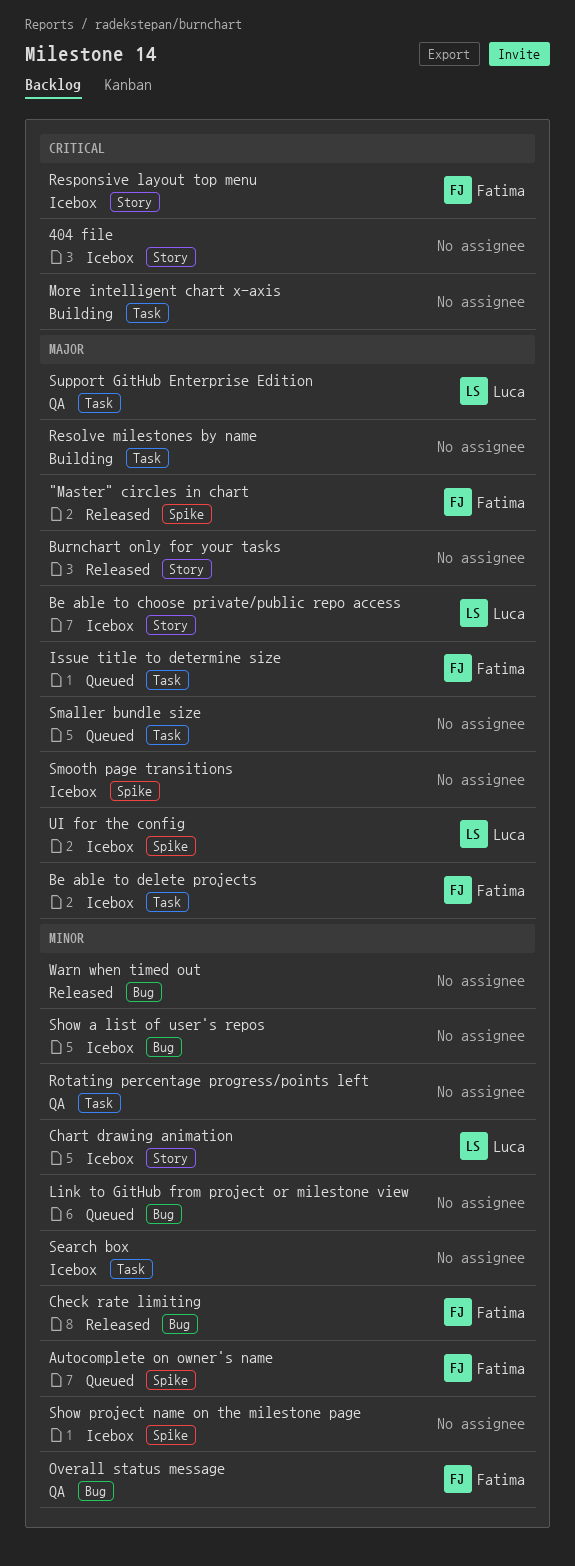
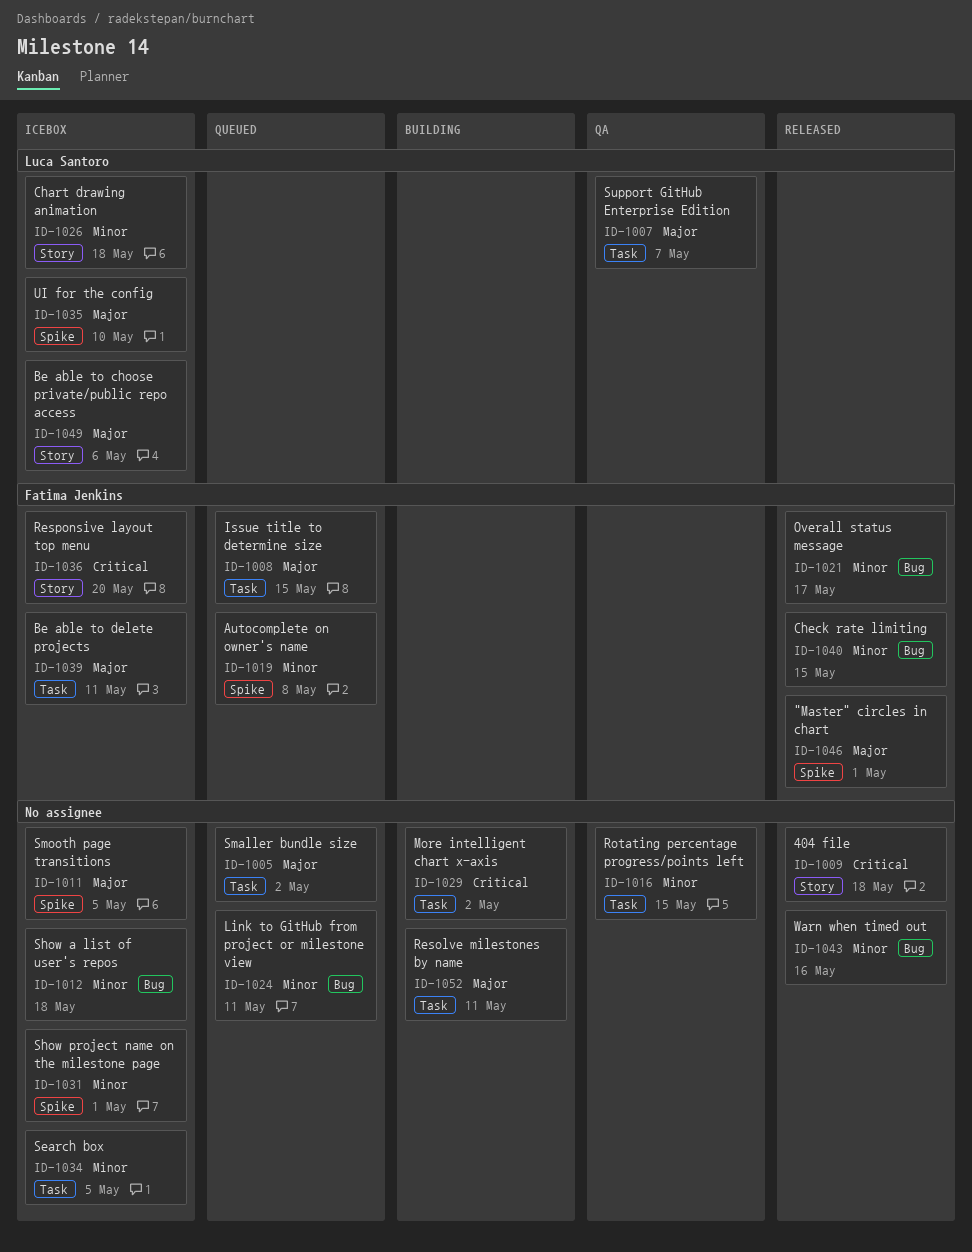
404 file, status: Icebox -> Released
Burnchart only for your tasks: present -> none
Overall status message, status: QA -> Released

